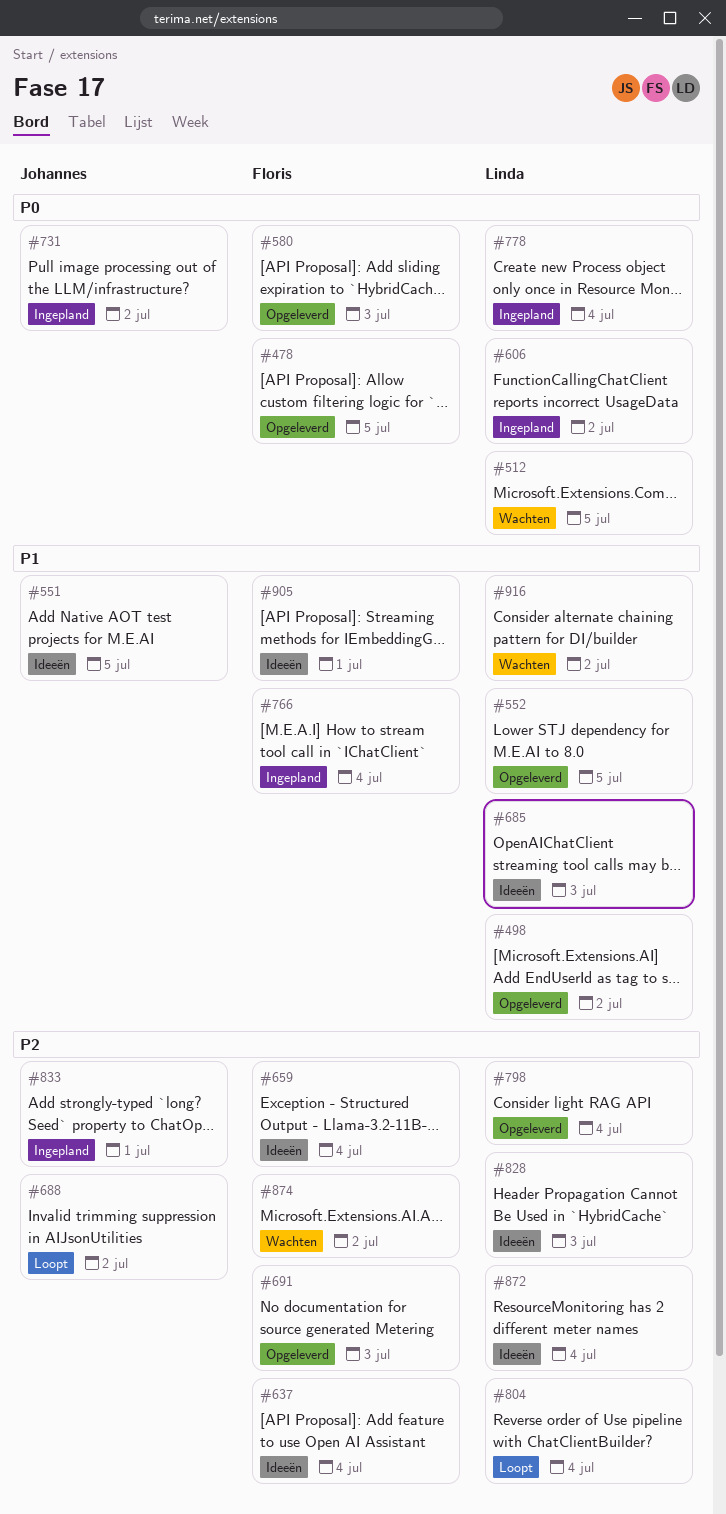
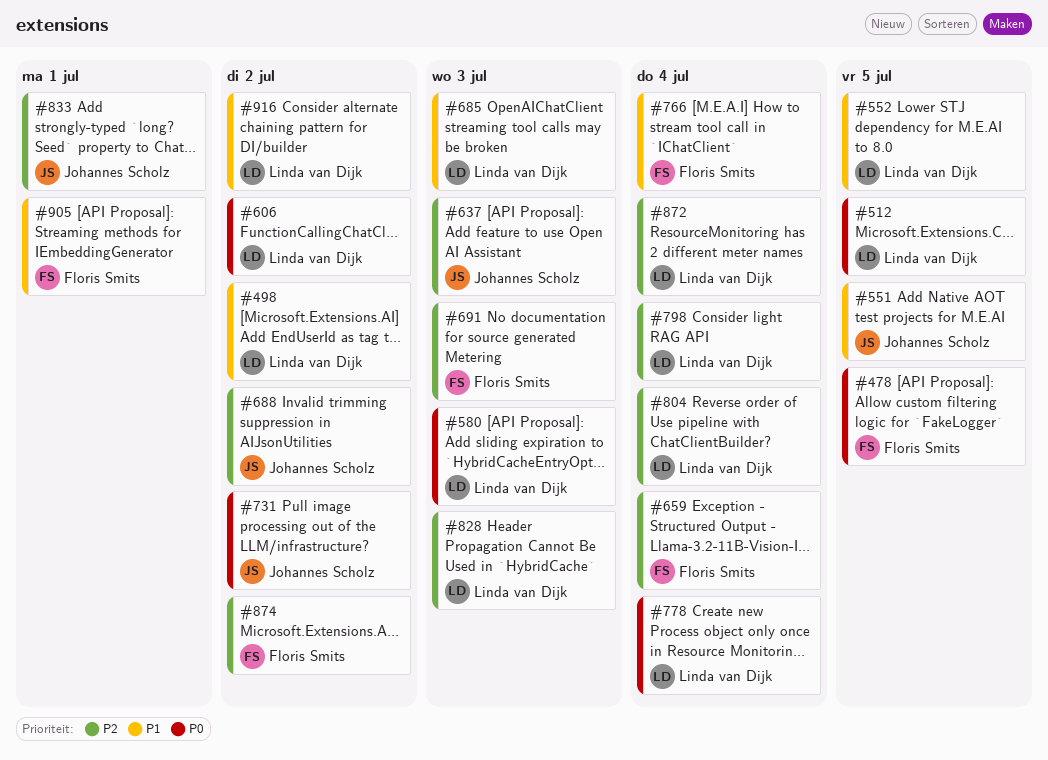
#580, owner: Floris Smits -> Linda van Dijk
#637, owner: Floris Smits -> Johannes Scholz
#637, due: Jul 4 -> Jul 3

